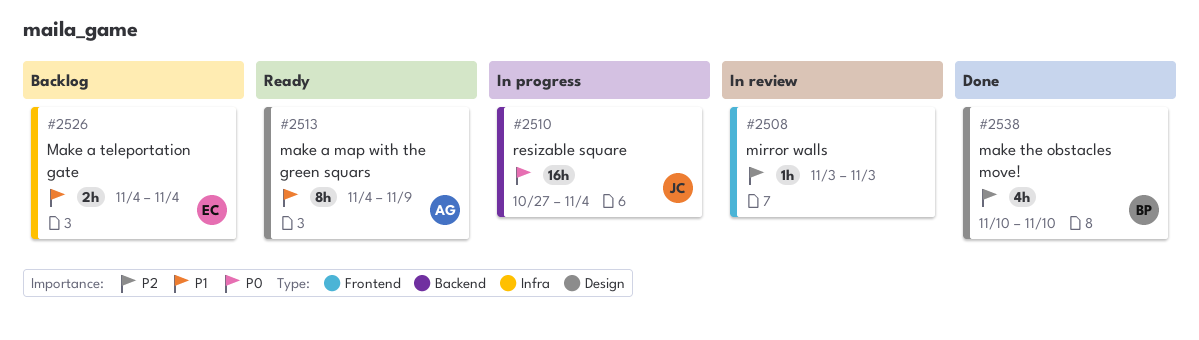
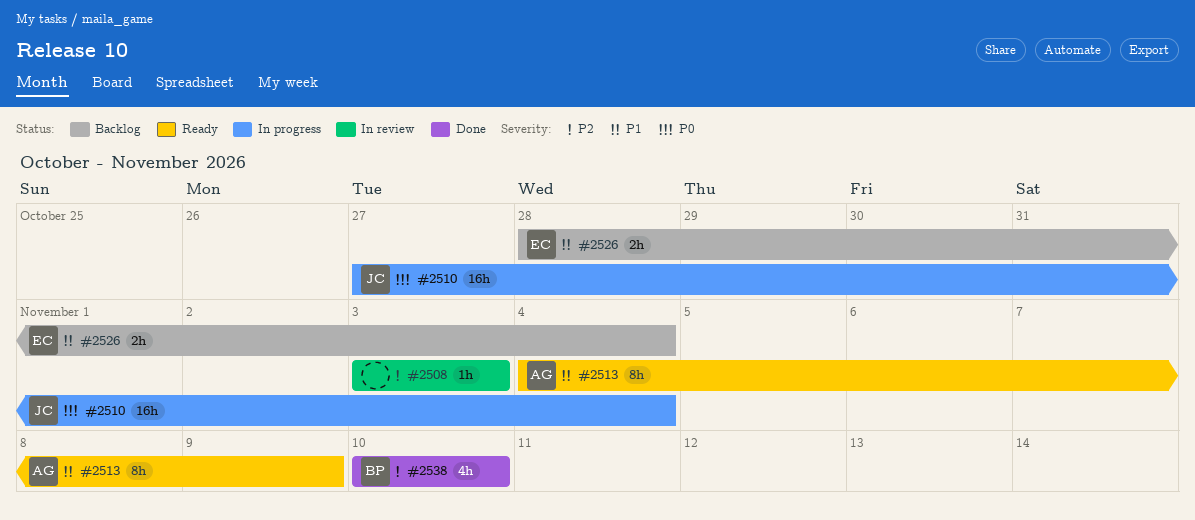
#2526, start: Nov 4 -> Oct 28

